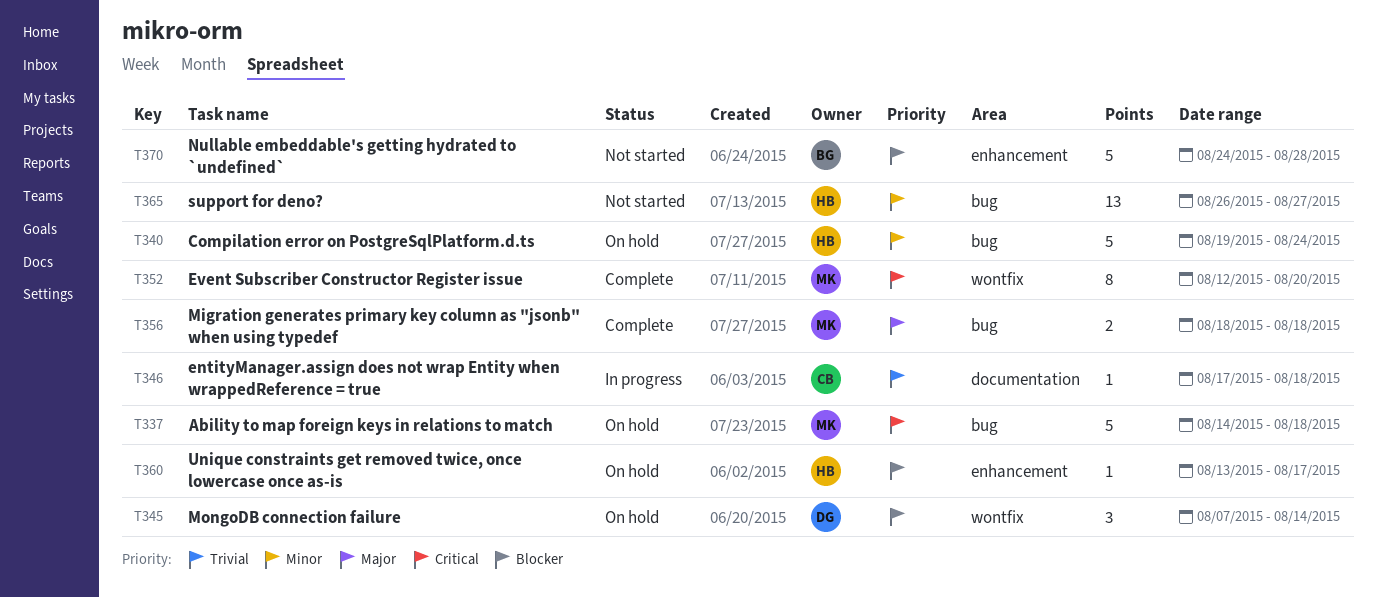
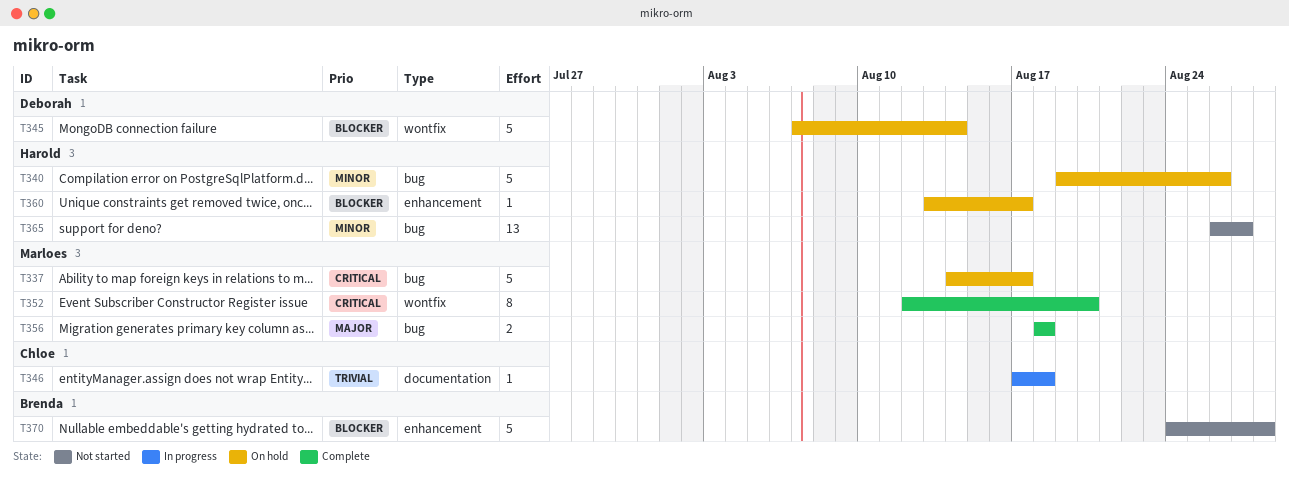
T337, due: Aug 18 -> Aug 17
T340, due: Aug 24 -> Aug 26
T345, estimate: 3 -> 5

